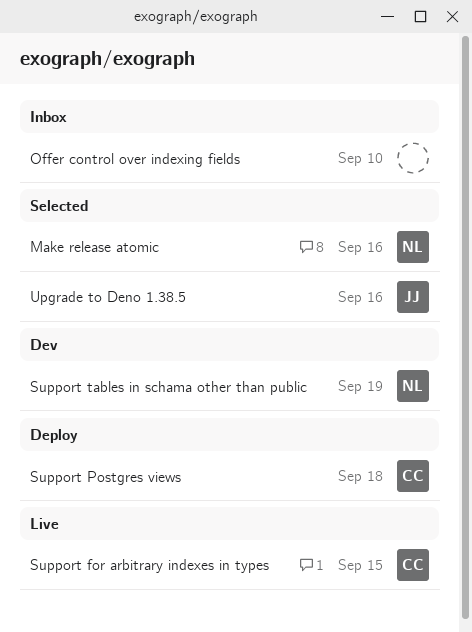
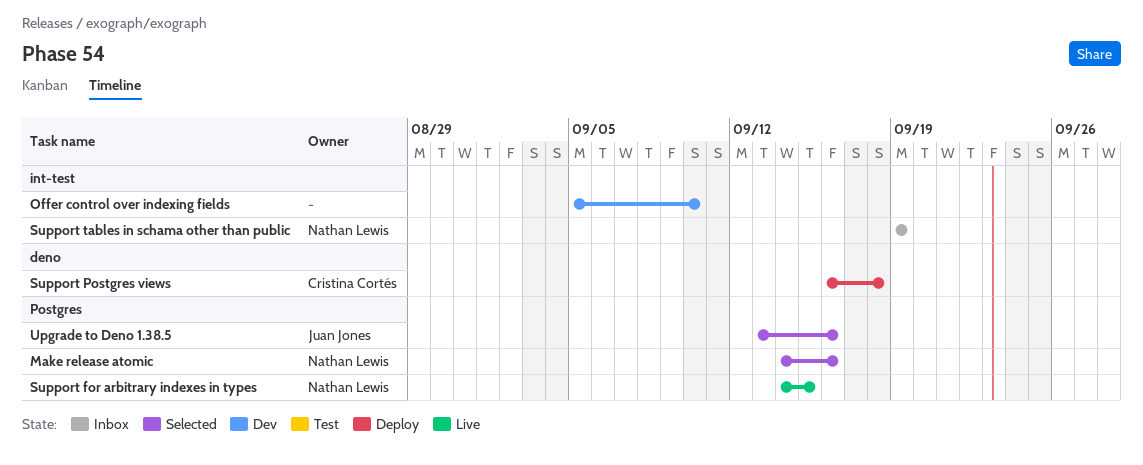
Offer control over indexing fields, status: Inbox -> Dev
Support for arbitrary indexes in types, owner: Cristina Cortés -> Nathan Lewis
Support tables in schama other than public, status: Dev -> Inbox

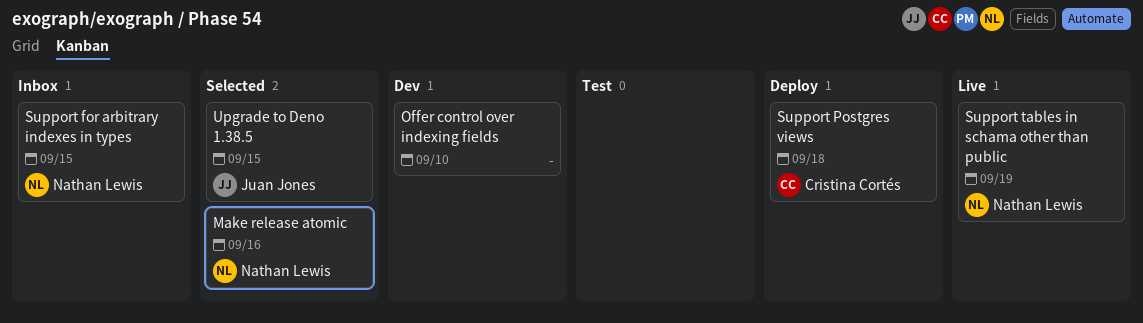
Support for arbitrary indexes in types, status: Live -> Inbox
Support tables in schama other than public, status: Inbox -> Live
Upgrade to Deno 1.38.5, due: Sep 16 -> Sep 15

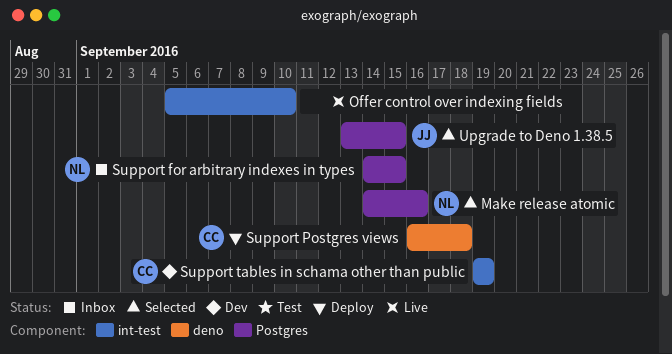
Offer control over indexing fields, status: Dev -> Live
Support tables in schama other than public, status: Live -> Dev
Support tables in schama other than public, owner: Nathan Lewis -> Cristina Cortés

